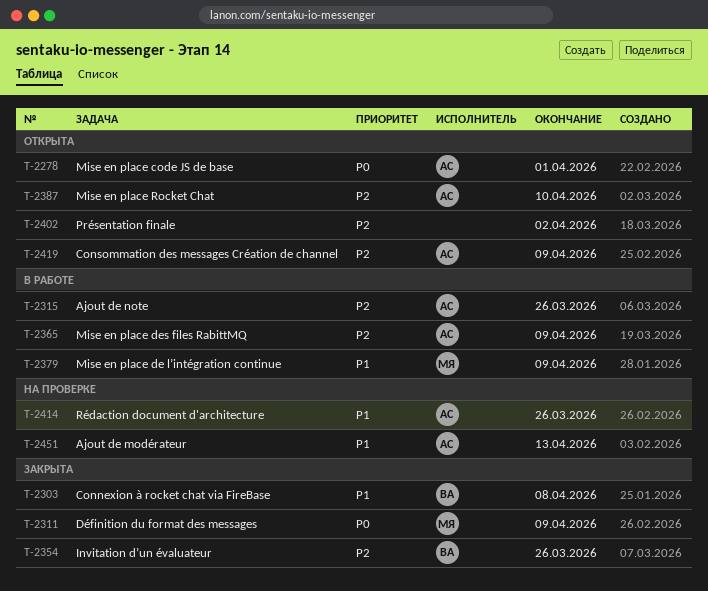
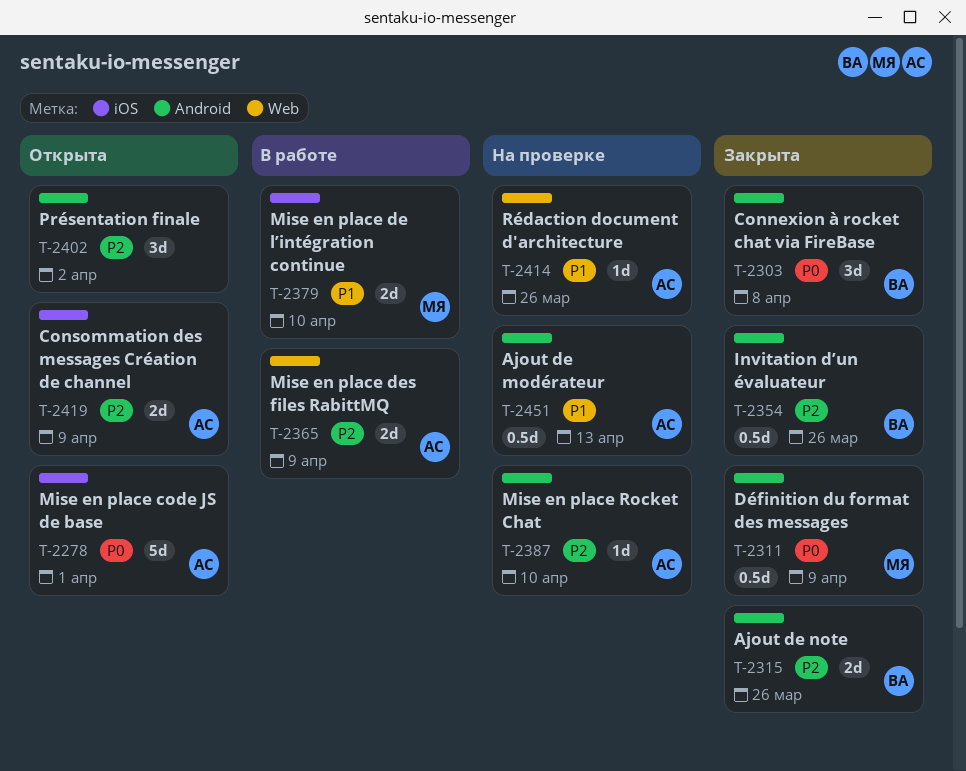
T-2303, priority: P1 -> P0
T-2315, status: В работе -> Закрыта
T-2315, owner: АС -> ВА
T-2379, due: Apr 9 -> Apr 10
T-2387, status: Открыта -> На проверке

